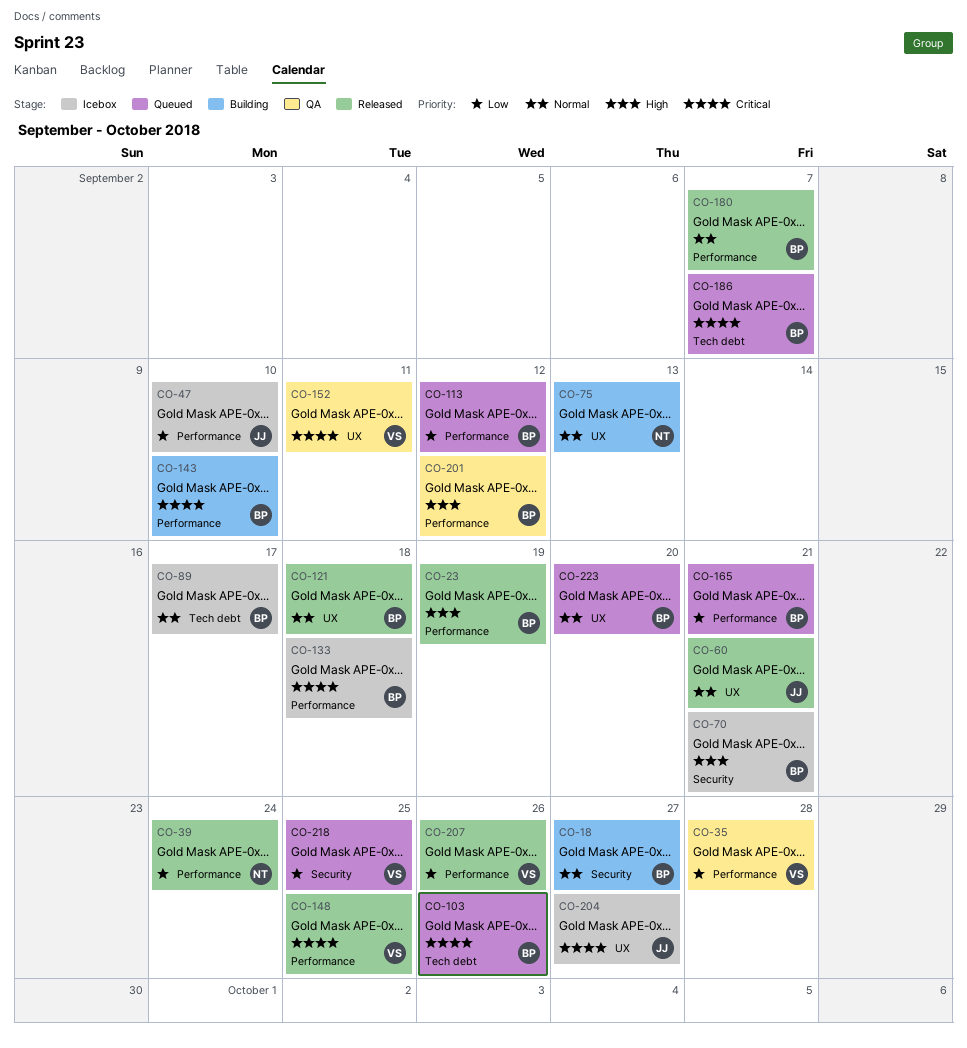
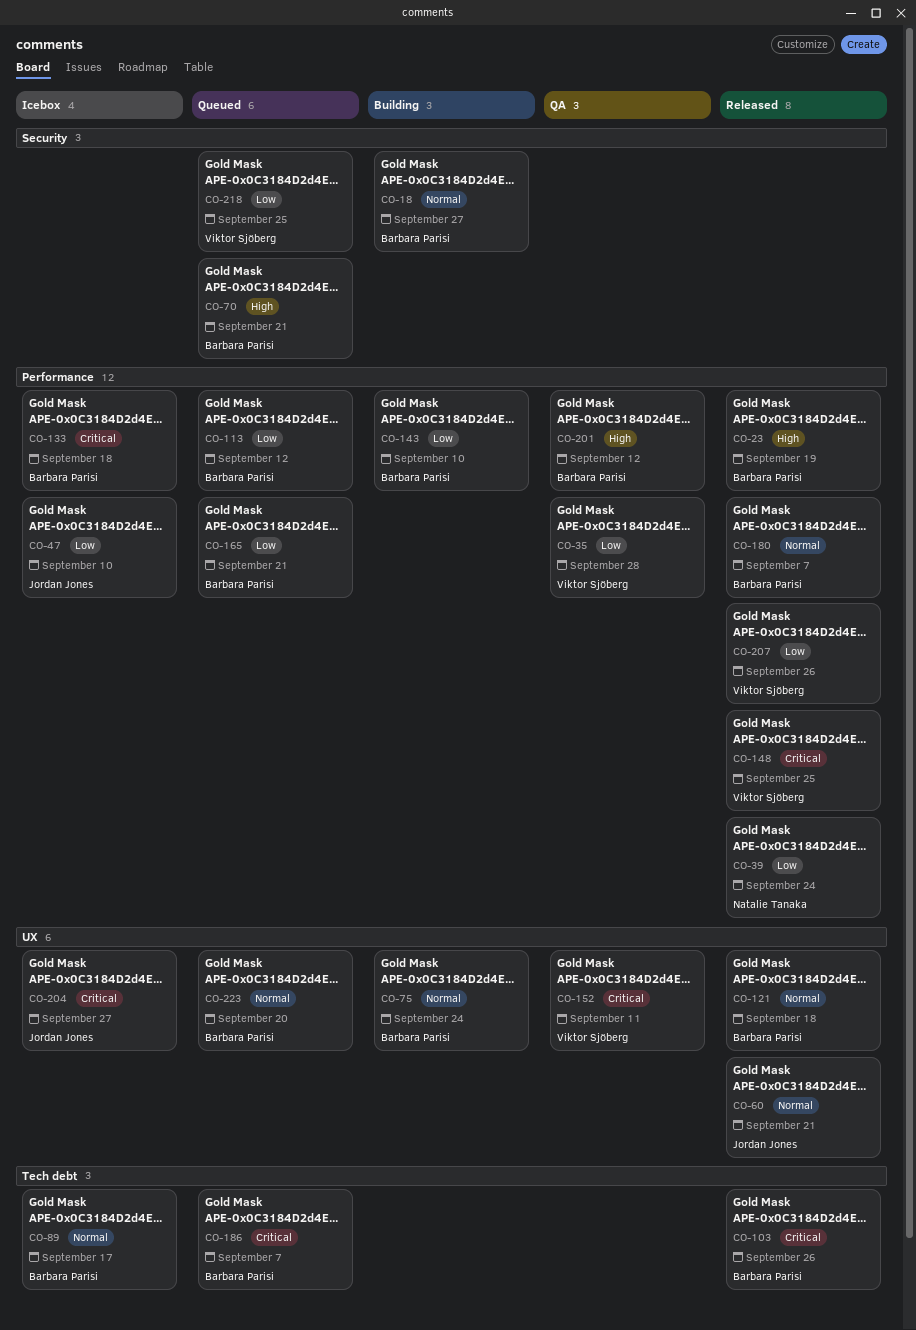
CO-70, status: Icebox -> Queued
CO-75, owner: Natalie Tanaka -> Barbara Parisi
CO-75, due: Sep 13 -> Sep 24
CO-103, status: Queued -> Released
CO-143, priority: Critical -> Low

